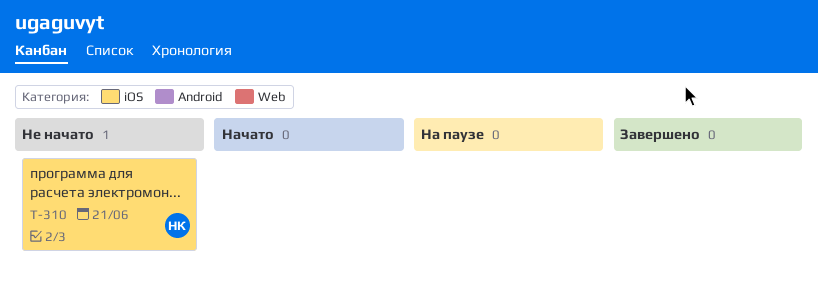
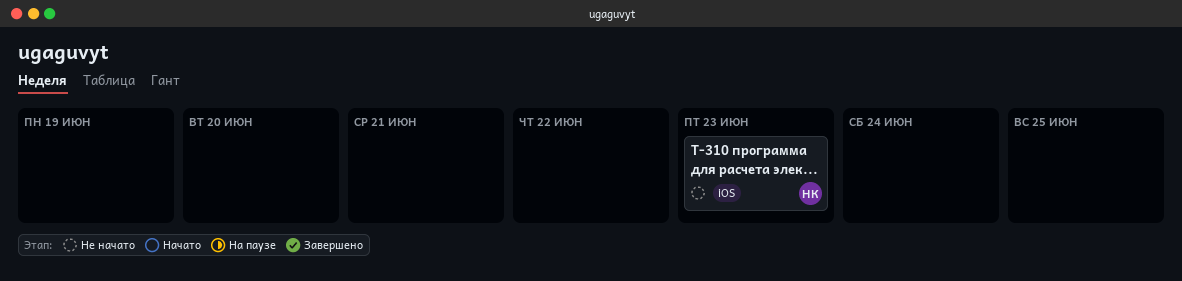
T-310, due: Jun 21 -> Jun 23

